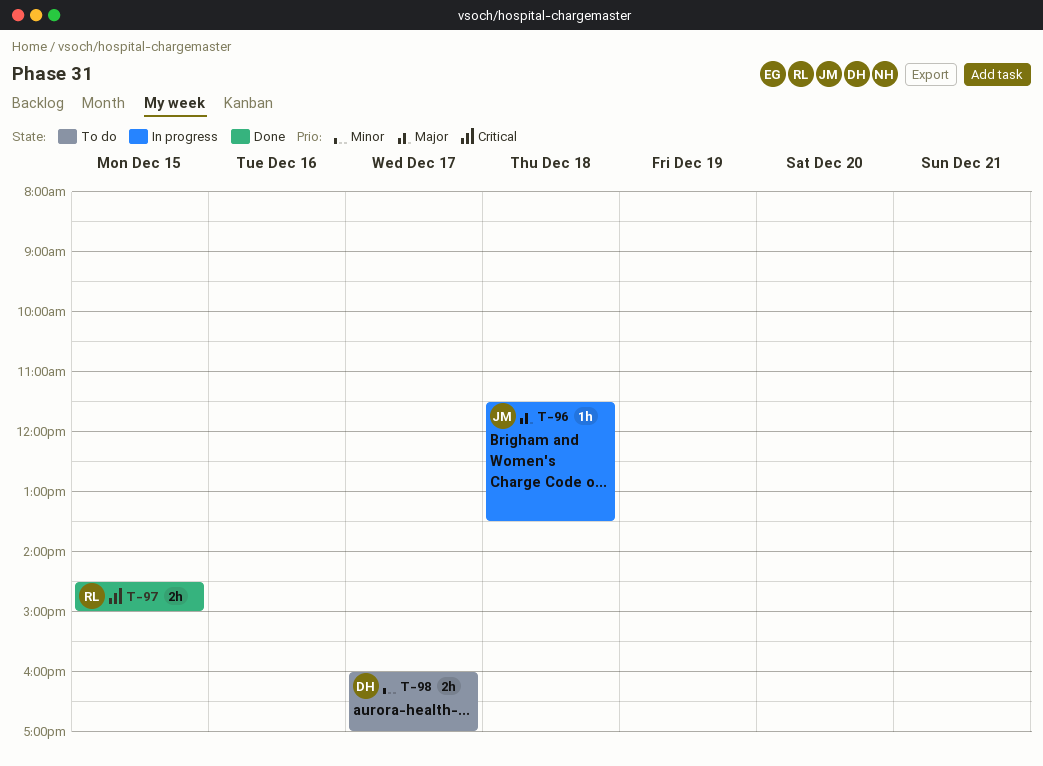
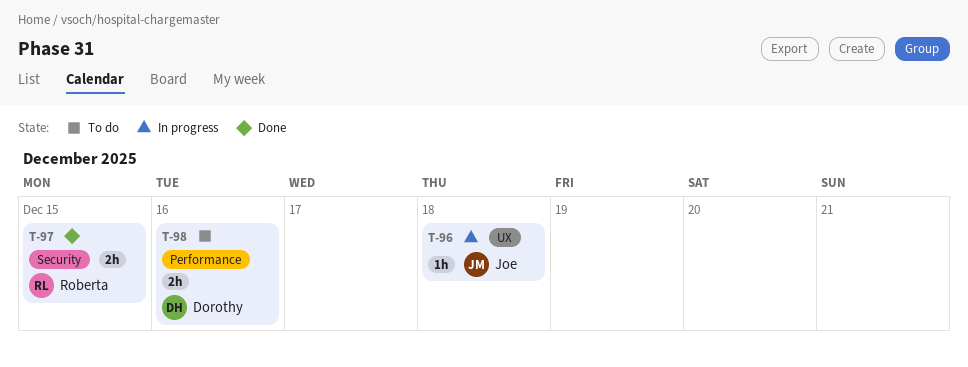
T-98, day: Dec 17 -> Dec 16

